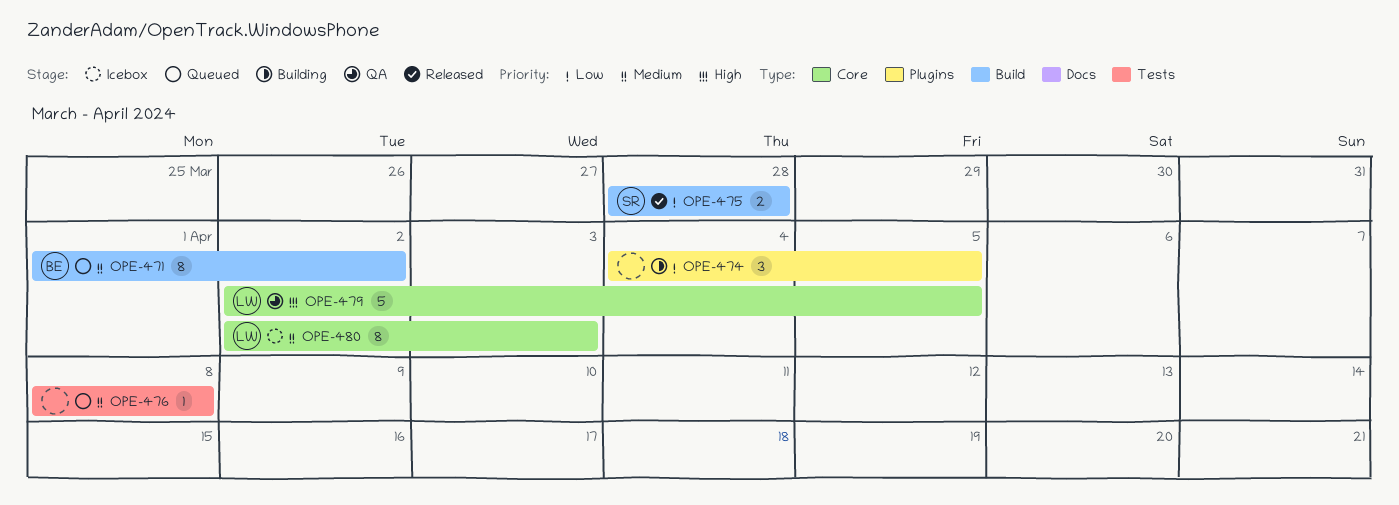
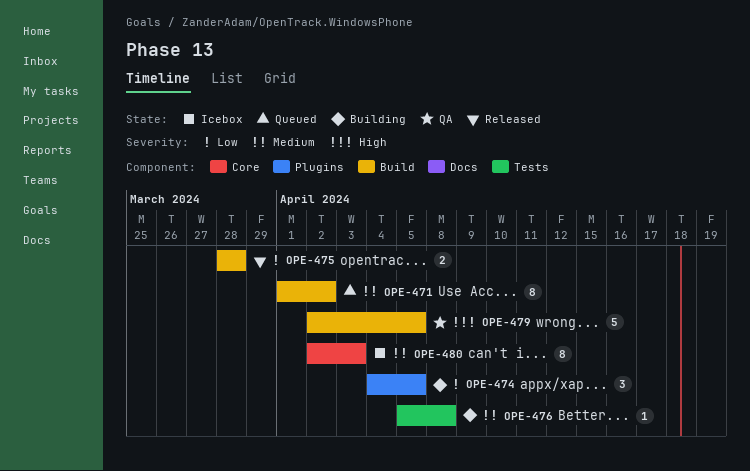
OPE-476, status: Queued -> Building
OPE-476, start: Apr 8 -> Apr 5
OPE-479, label: Core -> Build

